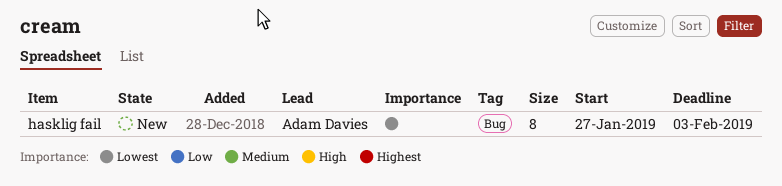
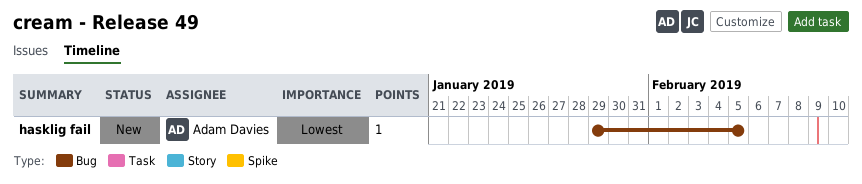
hasklig fail, estimate: 8 -> 1
hasklig fail, start: Jan 27 -> Jan 29
hasklig fail, due: Feb 3 -> Feb 5

